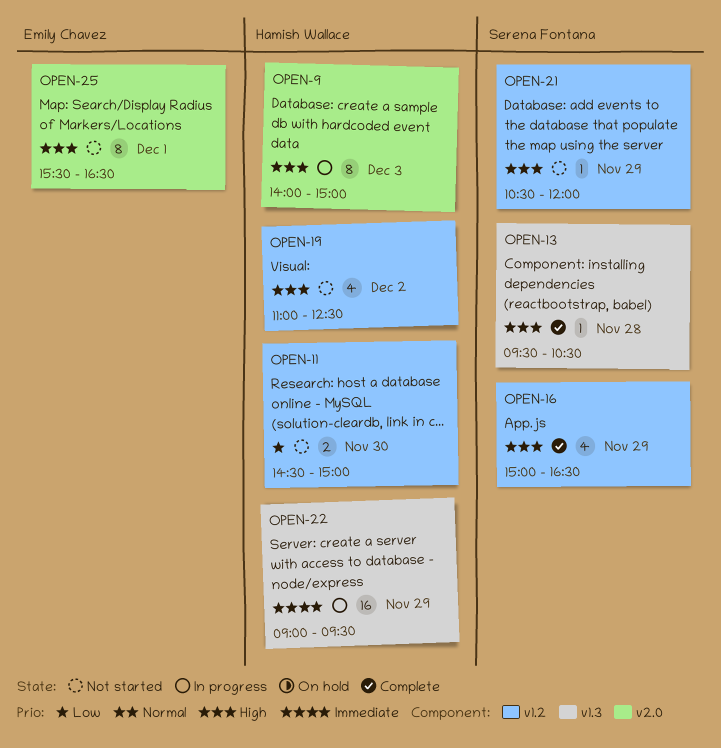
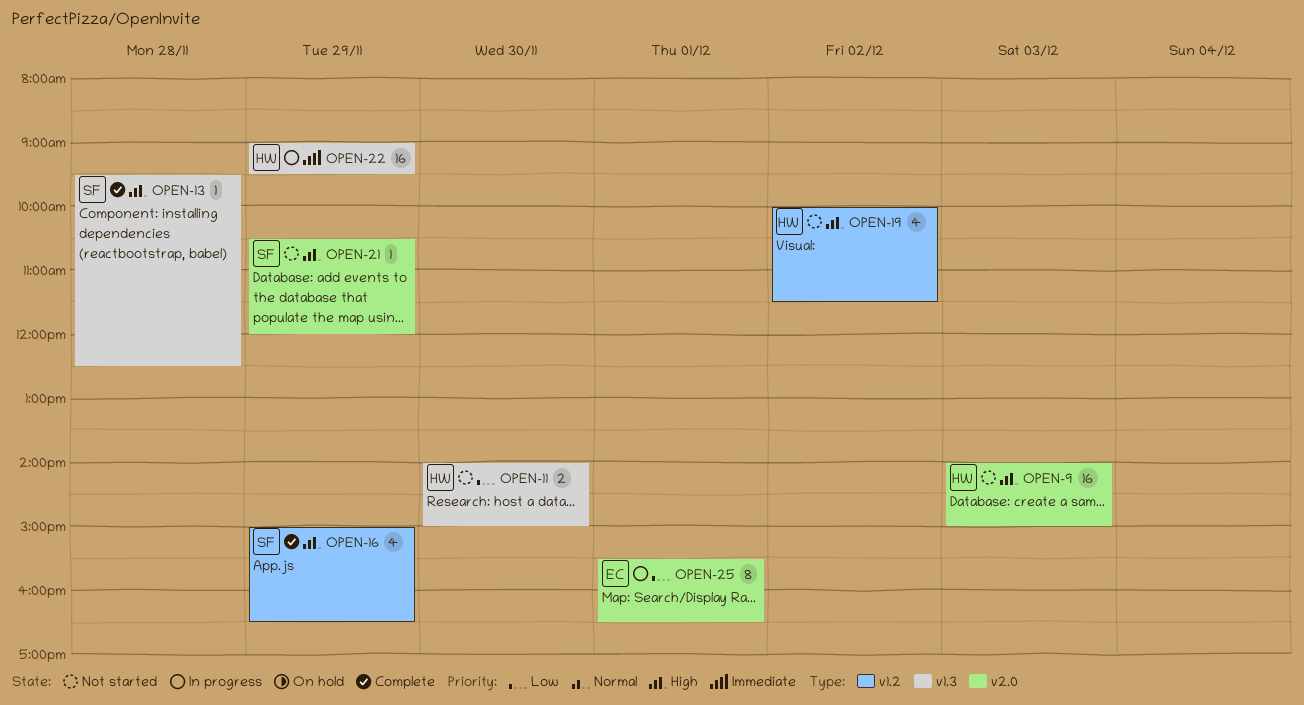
OPEN-9, status: In progress -> Not started
OPEN-9, estimate: 8 -> 16
OPEN-11, label: v1.2 -> v1.3
OPEN-11, begins: 14:30 -> 14:00
OPEN-13, ends: 10:30 -> 12:30
OPEN-19, begins: 11:00 -> 10:00
OPEN-19, ends: 12:30 -> 11:30
OPEN-21, label: v1.2 -> v2.0
OPEN-25, status: Not started -> In progress
OPEN-25, priority: High -> Low

